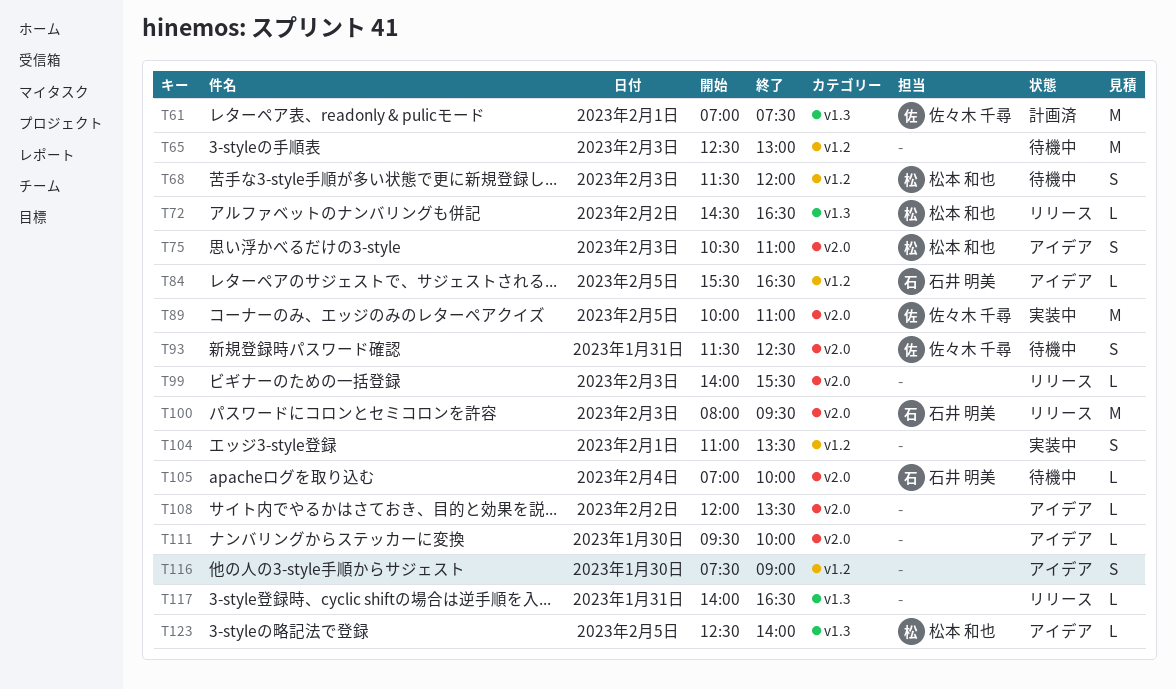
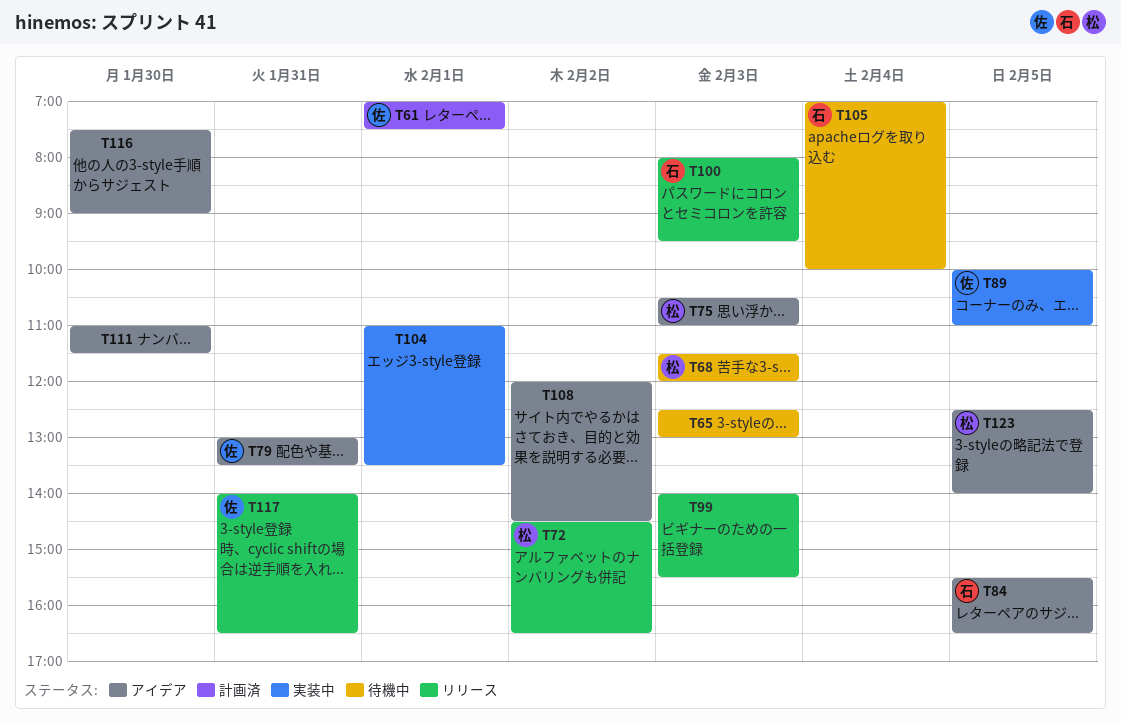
T79: none -> present
T93: present -> none
T108, ends: 13:30 -> 14:30
T111, begins: 09:30 -> 11:00
T111, ends: 10:00 -> 11:30
T117, owner: none -> 佐々木 千尋

